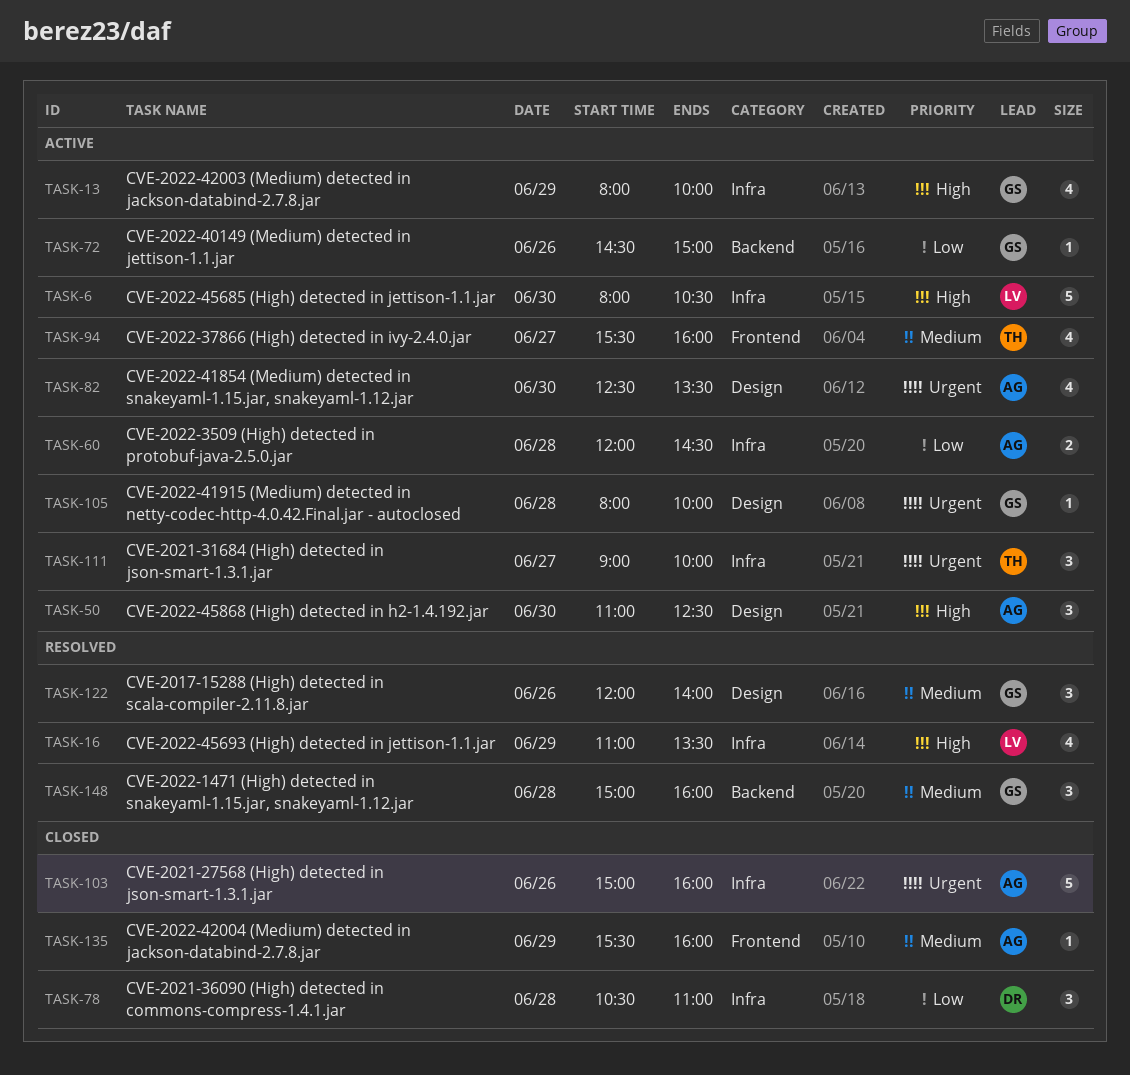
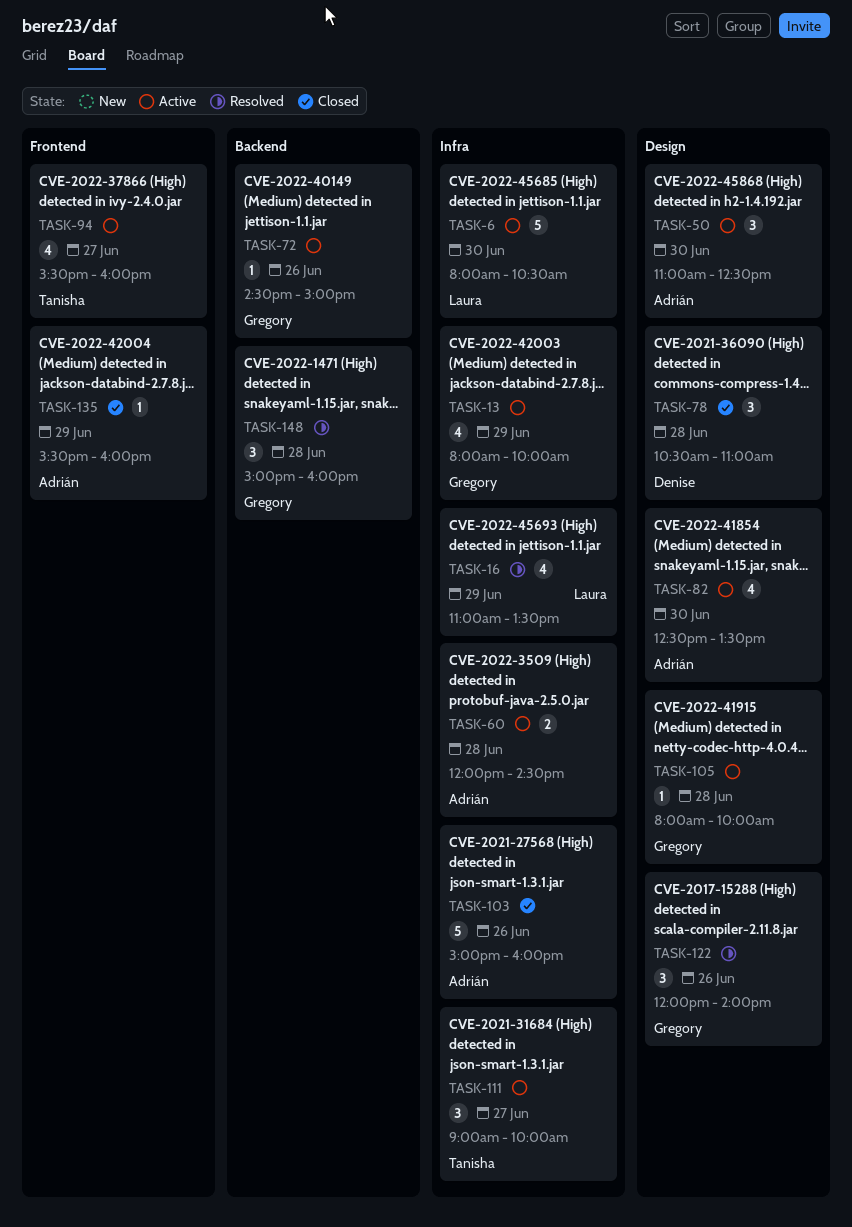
TASK-78, label: Infra -> Design

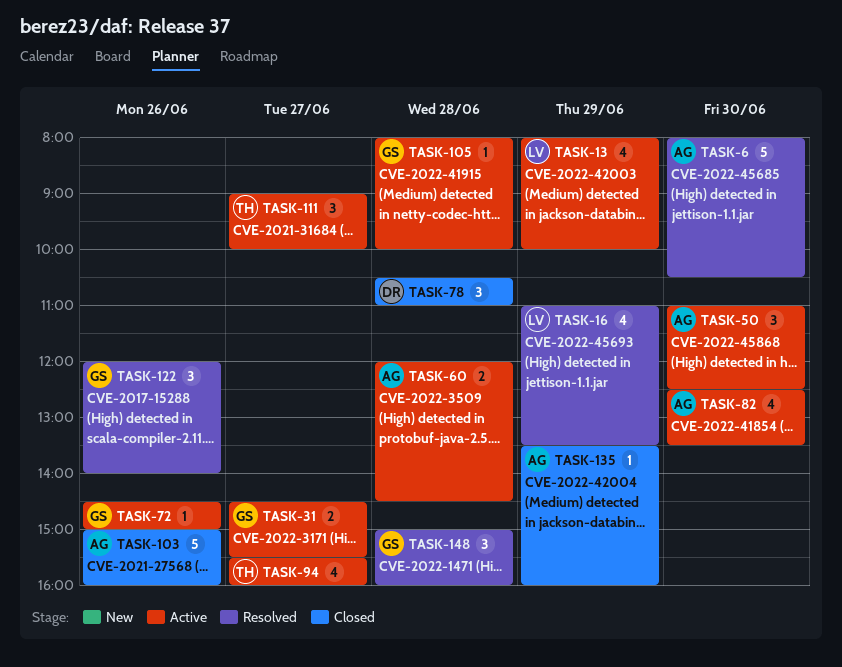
TASK-6, status: Active -> Resolved
TASK-6, owner: Laura -> Adrián
TASK-13, owner: Gregory -> Laura
TASK-31: none -> present
TASK-135, begins: 15:30 -> 13:30

